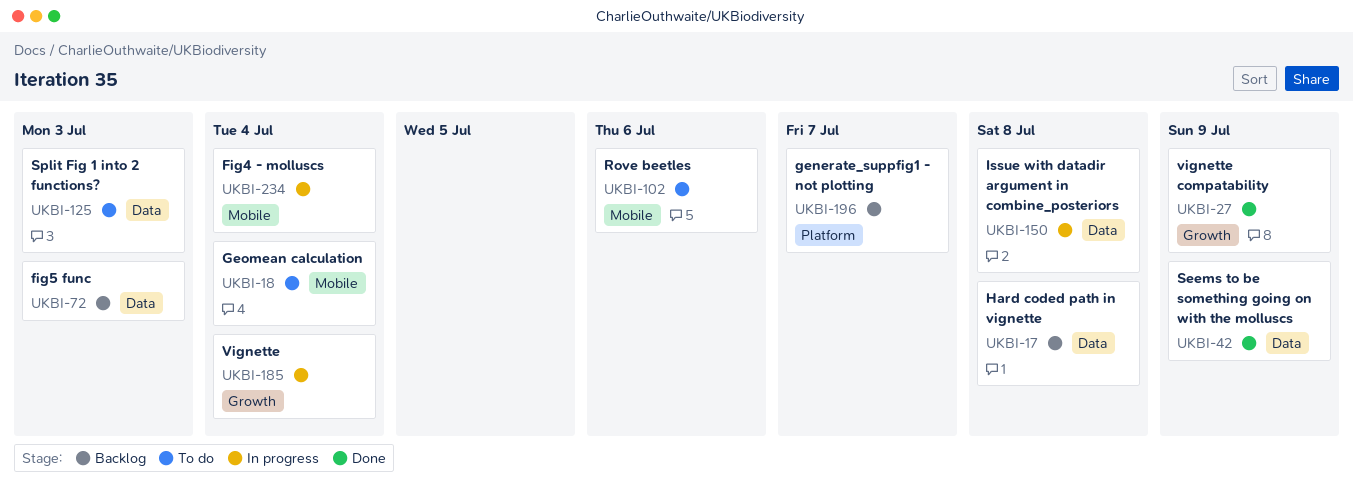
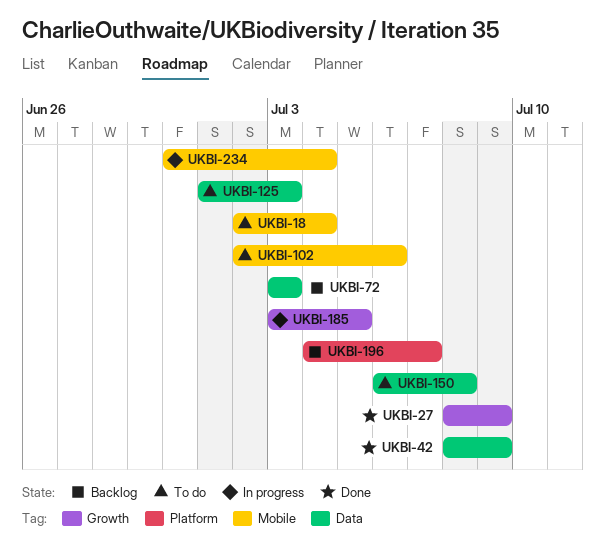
UKBI-17: present -> none
UKBI-150, status: In progress -> To do
UKBI-185, due: Jul 4 -> Jul 5

